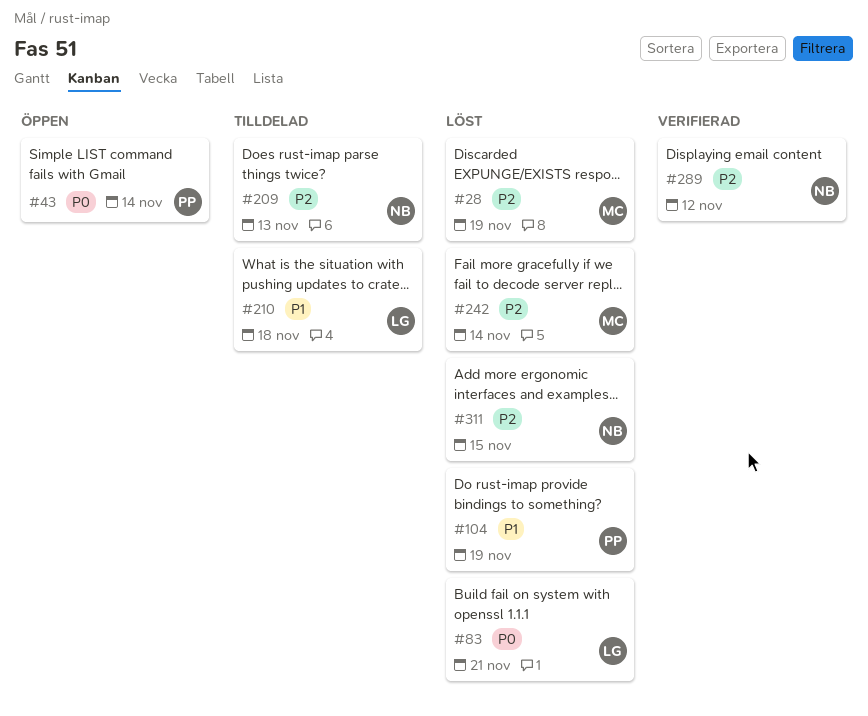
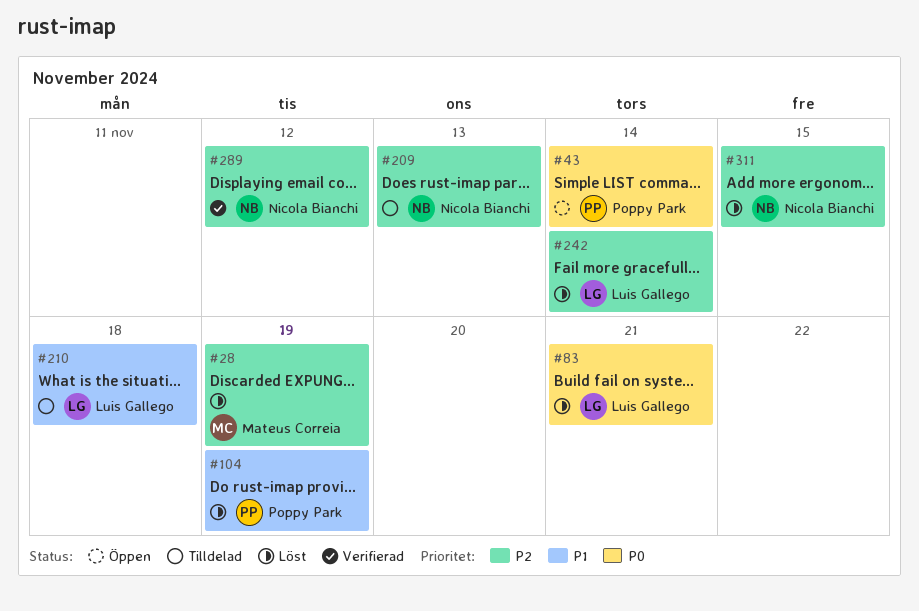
#242, owner: Mateus Correia -> Luis Gallego

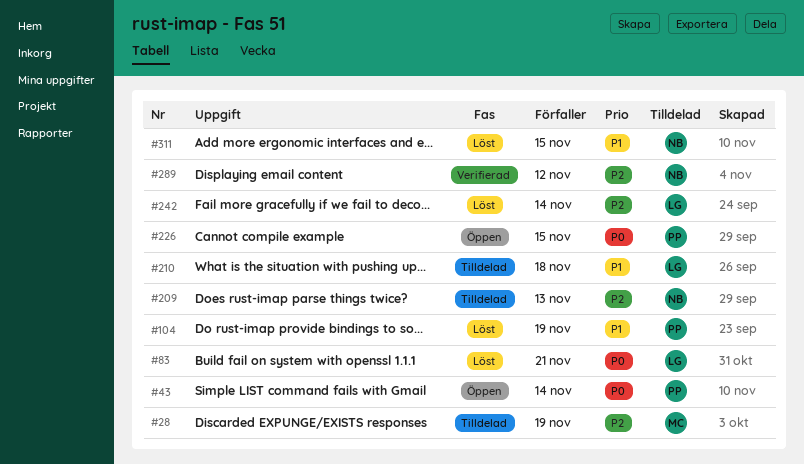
#28, status: Löst -> Tilldelad
#226: none -> present
#311, priority: P2 -> P1

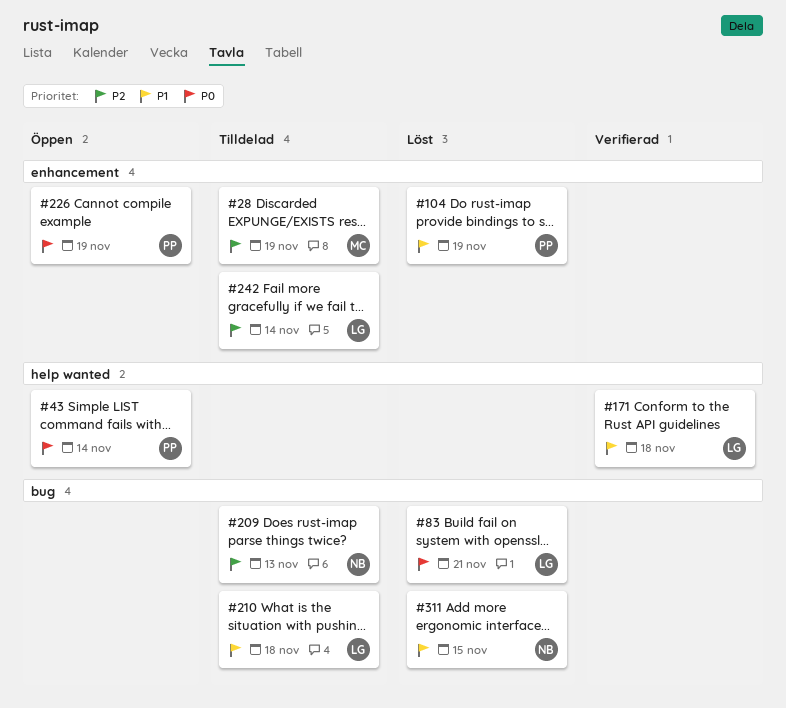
#171: none -> present
#226, due: Nov 15 -> Nov 19
#242, status: Löst -> Tilldelad
#289: present -> none

